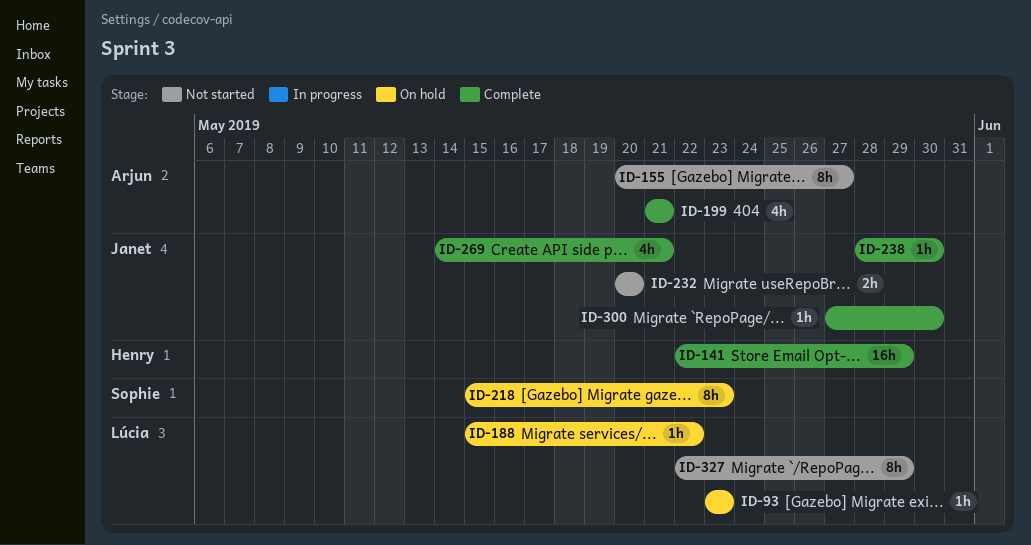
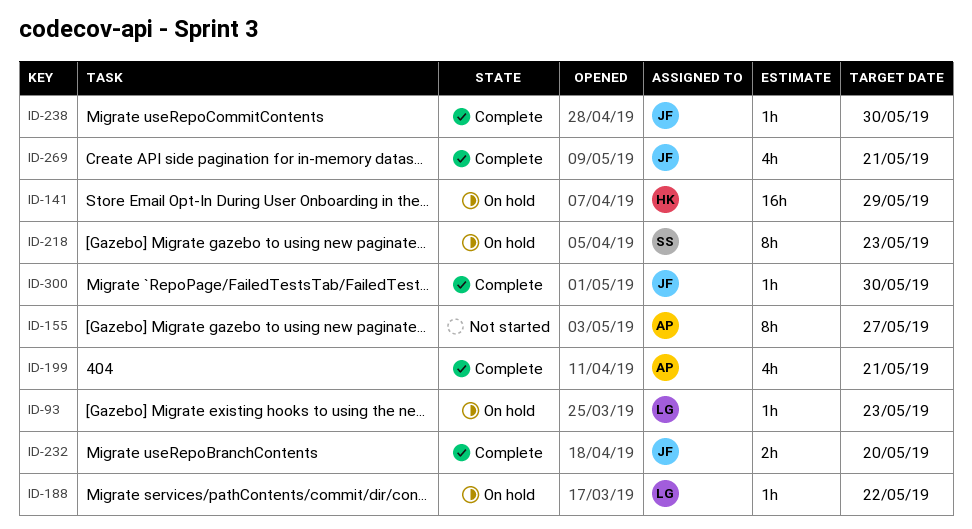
ID-141, status: Complete -> On hold
ID-232, status: Not started -> Complete
ID-327: present -> none

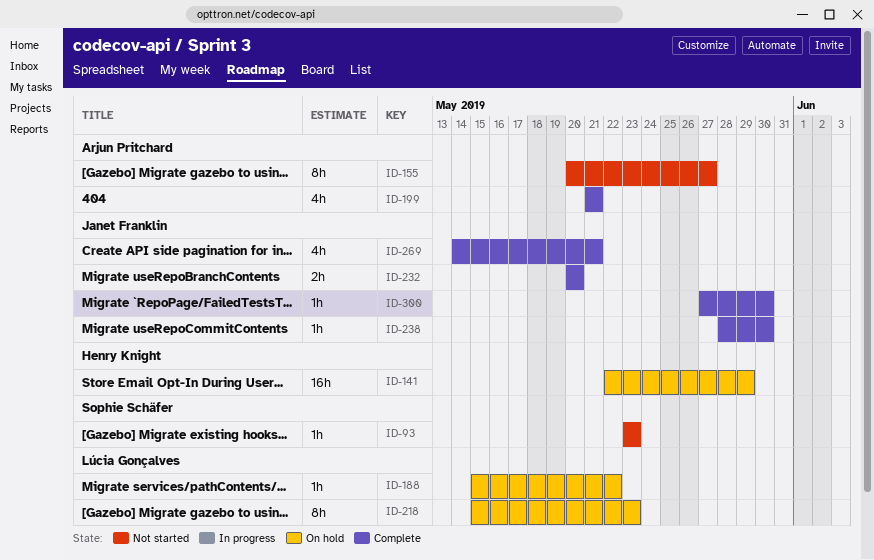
ID-93, status: On hold -> Not started
ID-93, owner: Lúcia Gonçalves -> Sophie Schäfer
ID-218, owner: Sophie Schäfer -> Lúcia Gonçalves

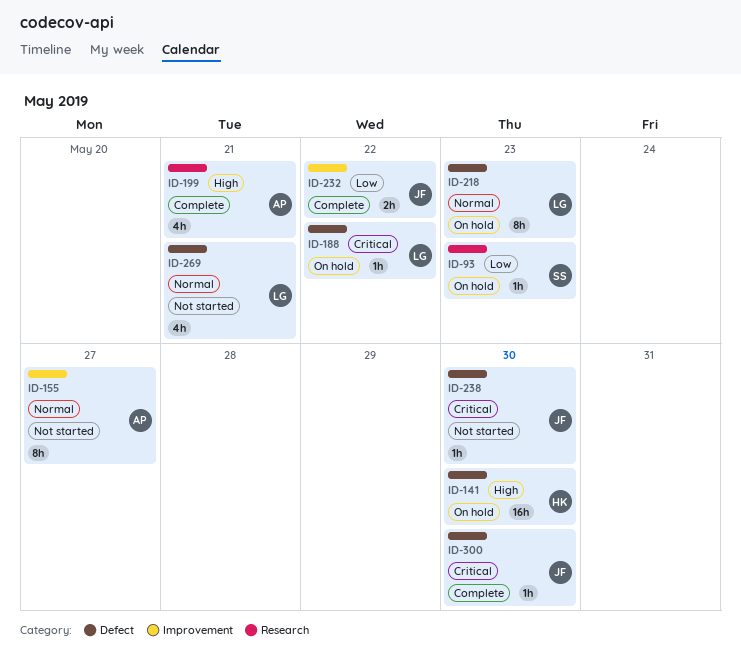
ID-93, status: Not started -> On hold
ID-141, due: May 29 -> May 30
ID-232, due: May 20 -> May 22
ID-238, status: Complete -> Not started
ID-269, status: Complete -> Not started
ID-269, owner: Janet Franklin -> Lúcia Gonçalves

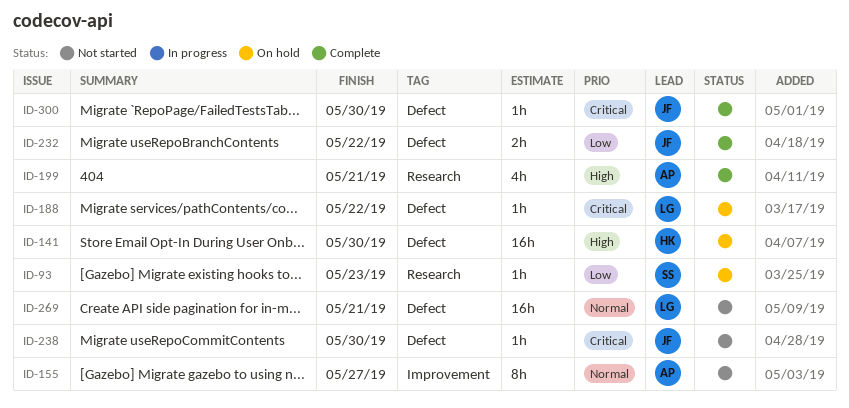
ID-218: present -> none
ID-232, label: Improvement -> Defect
ID-269, estimate: 4h -> 16h

